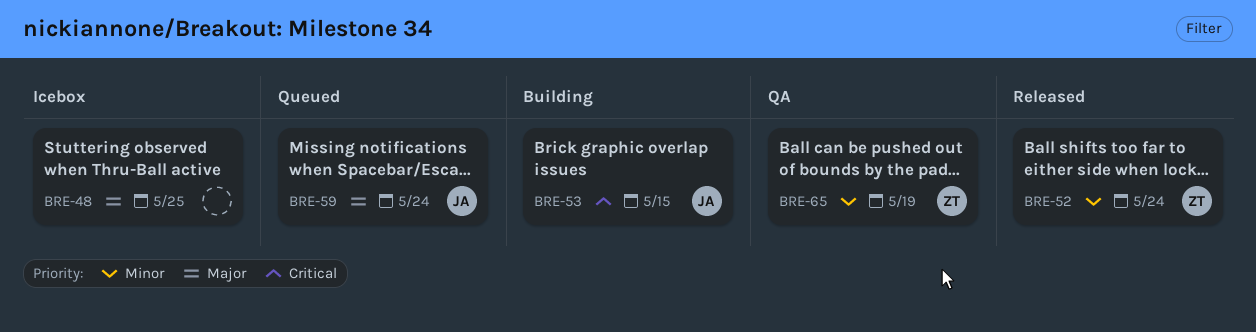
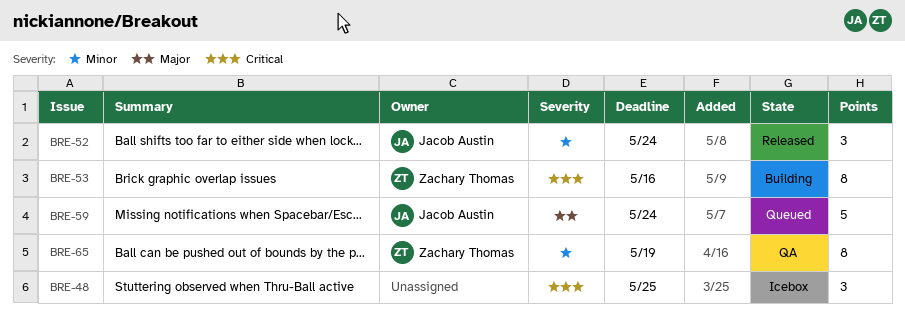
BRE-48, priority: Major -> Critical
BRE-52, owner: Zachary Thomas -> Jacob Austin
BRE-53, owner: Jacob Austin -> Zachary Thomas
BRE-53, due: May 15 -> May 16

